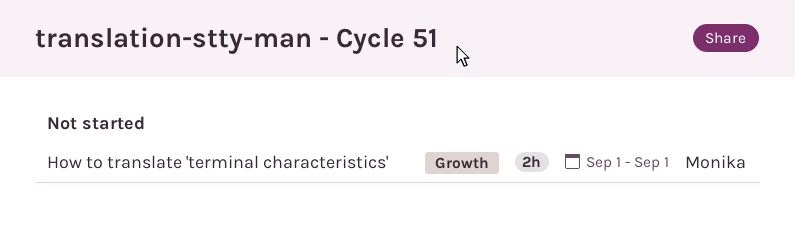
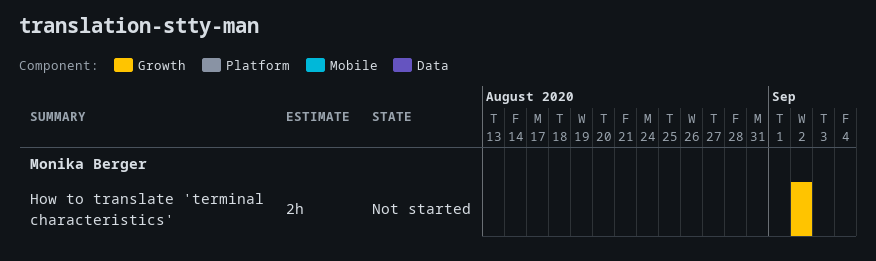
How to translate 'terminal characteristics', start: Sep 1 -> Sep 2
How to translate 'terminal characteristics', due: Sep 1 -> Sep 2

